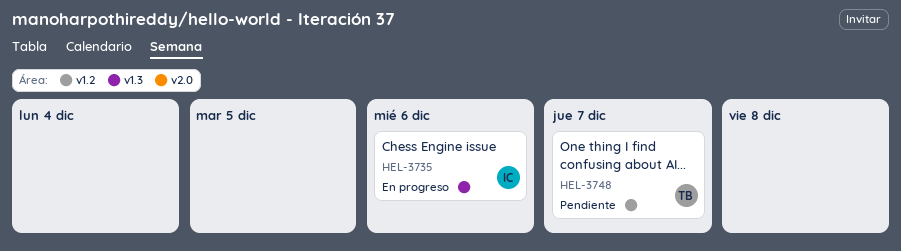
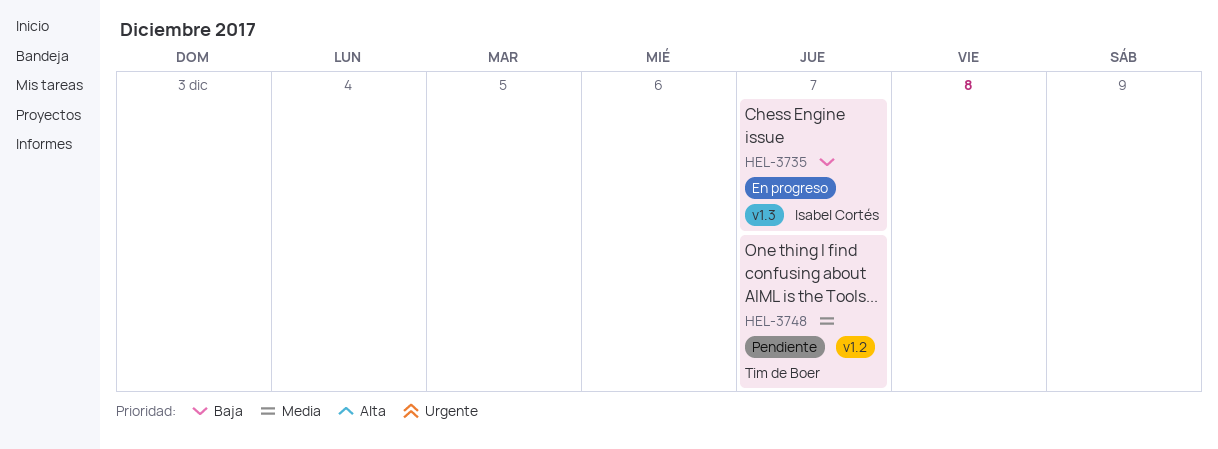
HEL-3735, due: Dec 6 -> Dec 7

